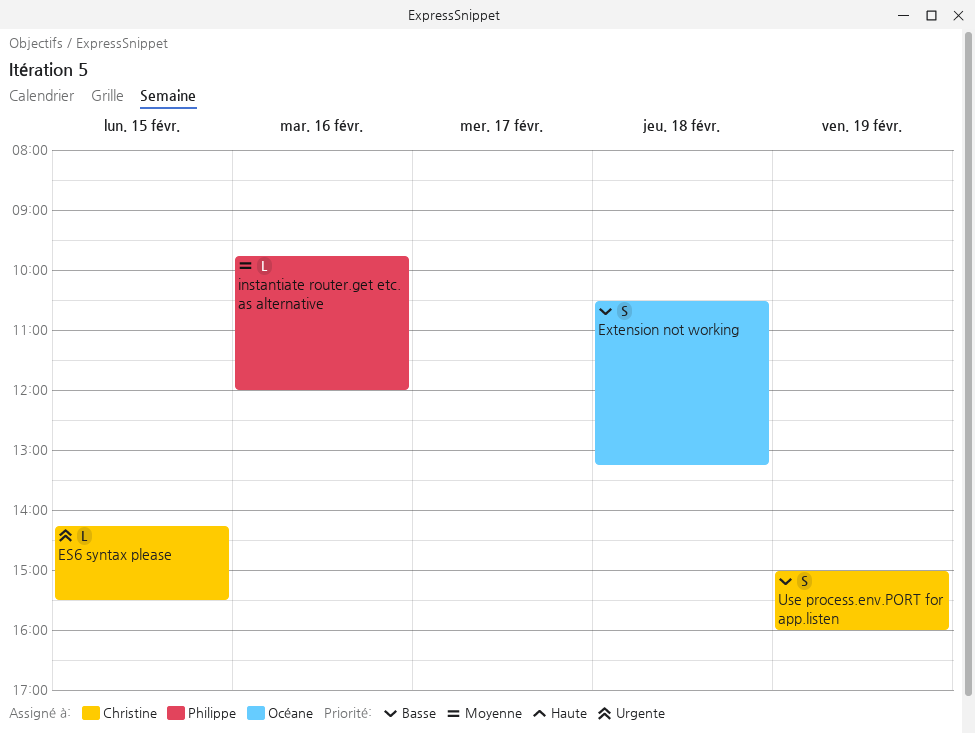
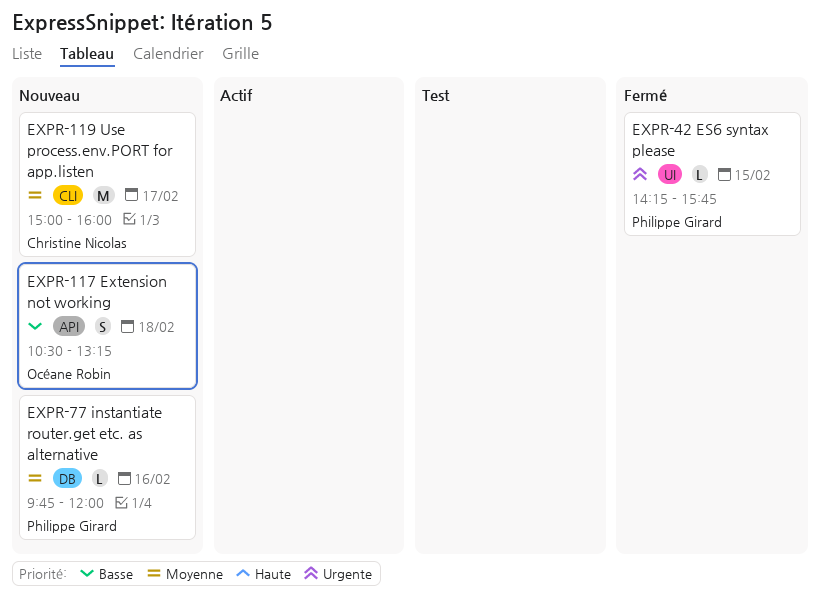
ES6 syntax please, owner: Christine Nicolas -> Philippe Girard
ES6 syntax please, ends: 15:30 -> 15:45
Use process.env.PORT for app.listen, priority: Basse -> Moyenne
Use process.env.PORT for app.listen, estimate: S -> M
Use process.env.PORT for app.listen, day: Feb 19 -> Feb 17

